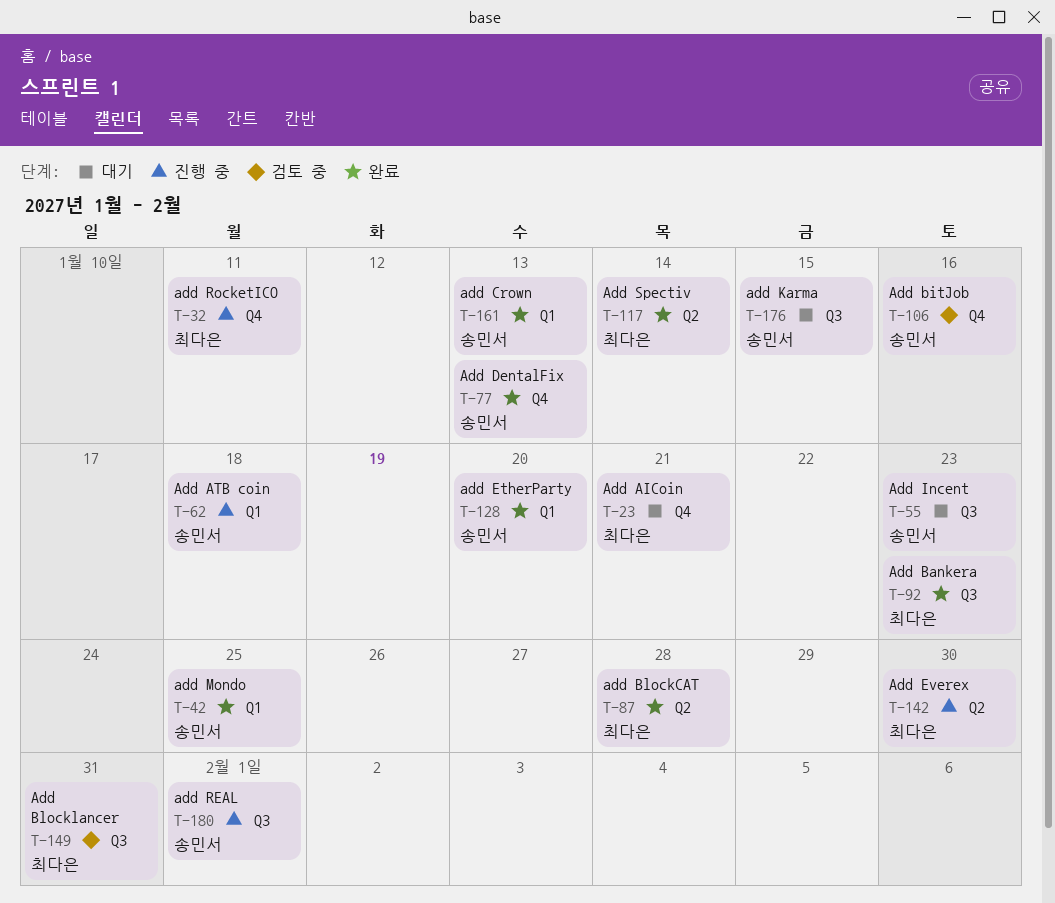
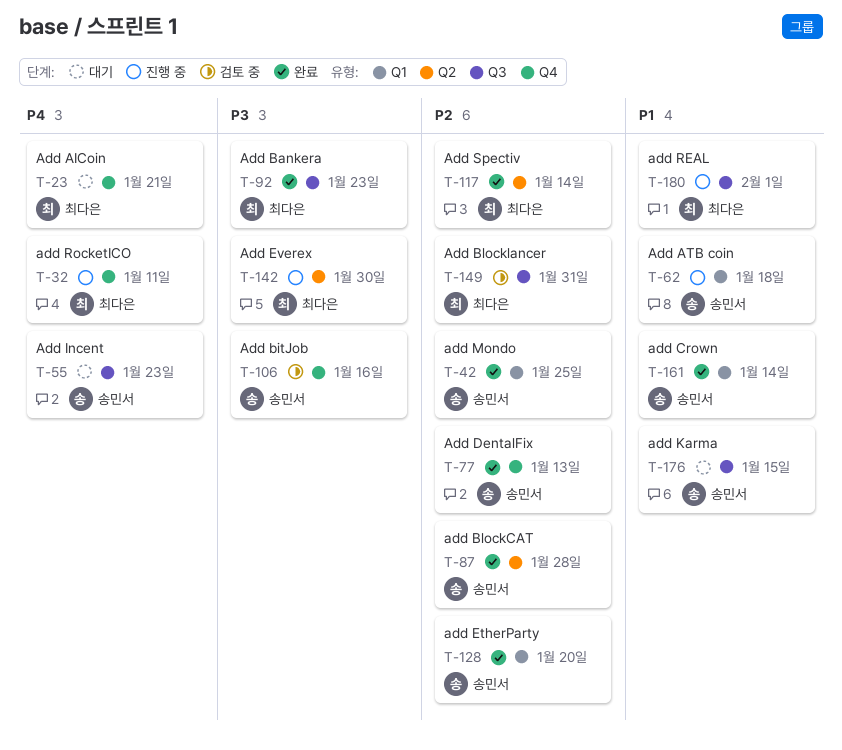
T-87, owner: 최다은 -> 송민서
T-161, due: Jan 13 -> Jan 14
T-180, owner: 송민서 -> 최다은

